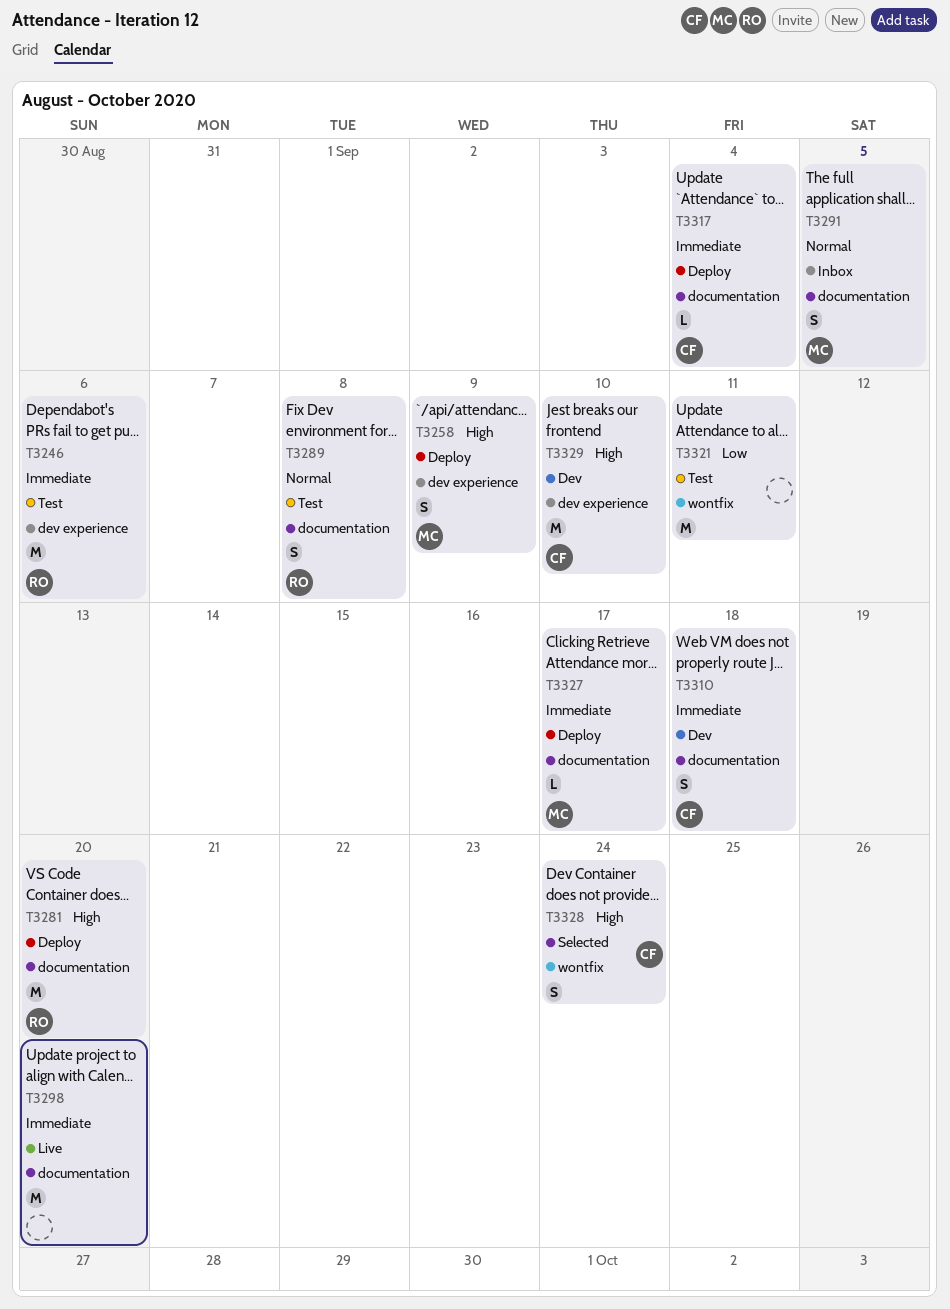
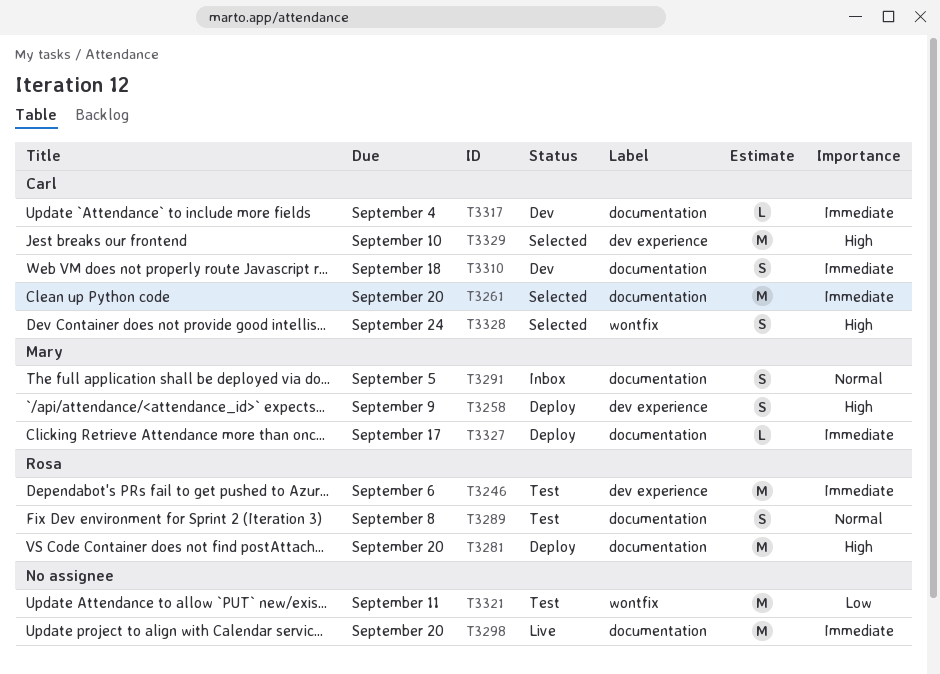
T3261: none -> present
T3317, status: Deploy -> Dev
T3329, status: Dev -> Selected

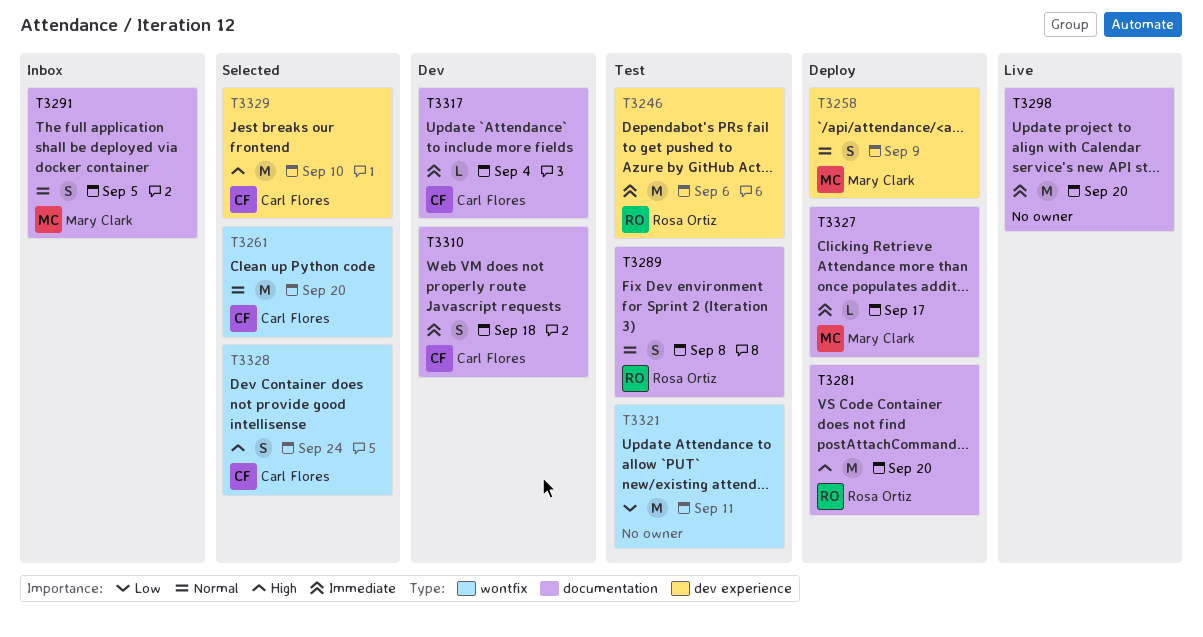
T3258, priority: High -> Normal
T3261, priority: Immediate -> Normal
T3261, label: documentation -> wontfix

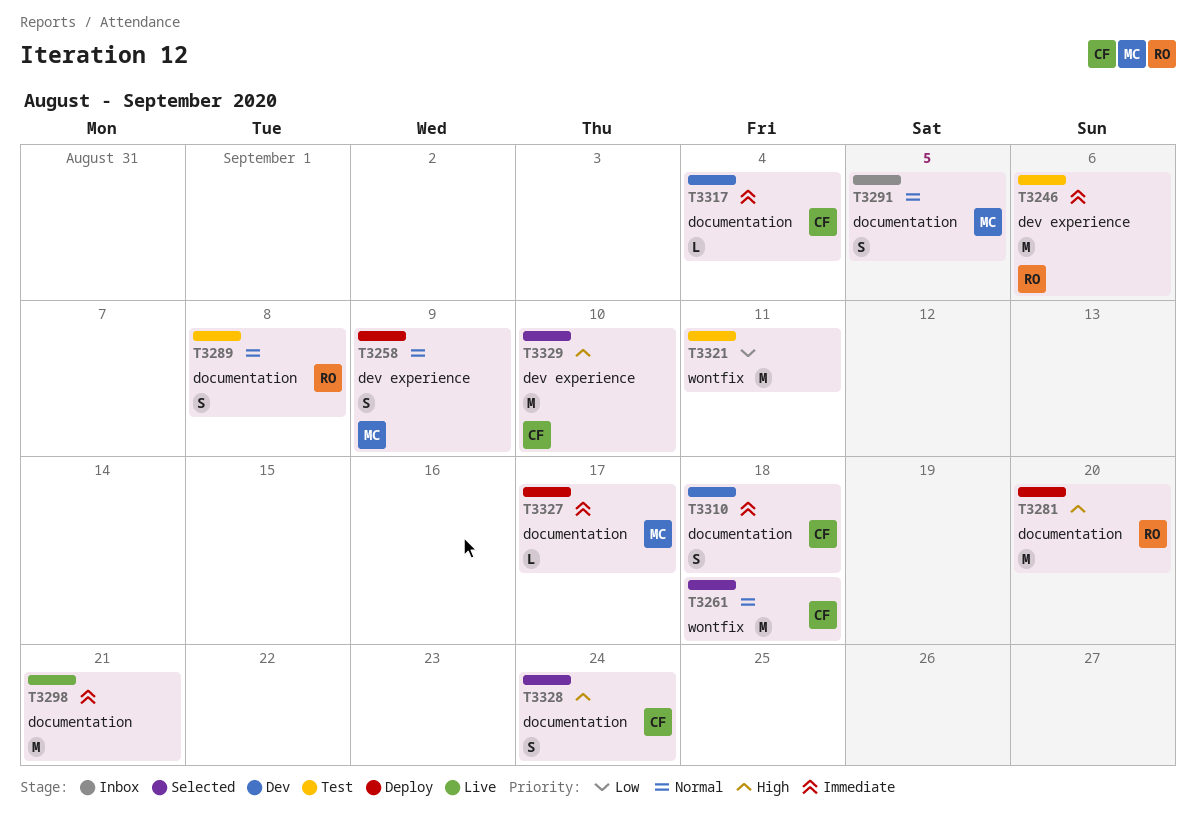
T3261, due: Sep 20 -> Sep 18
T3298, due: Sep 20 -> Sep 21
T3328, label: wontfix -> documentation

